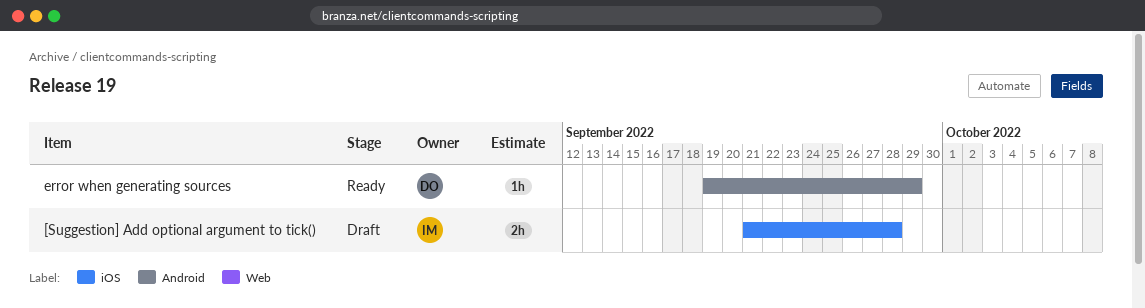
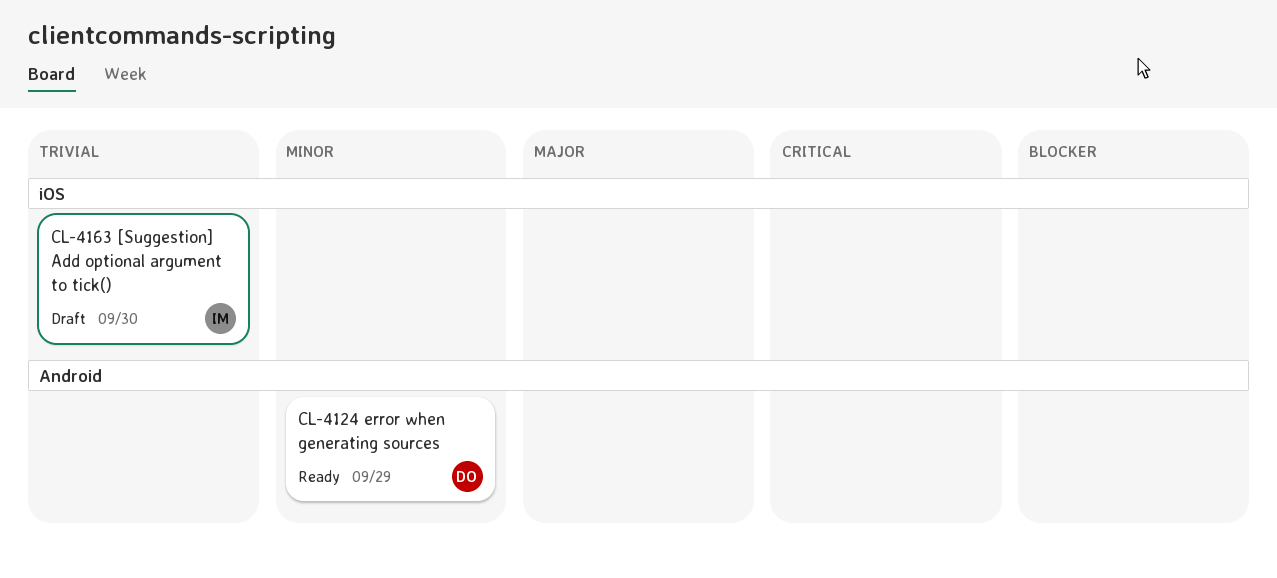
[Suggestion] Add optional argument to tick(), due: Sep 28 -> Sep 30

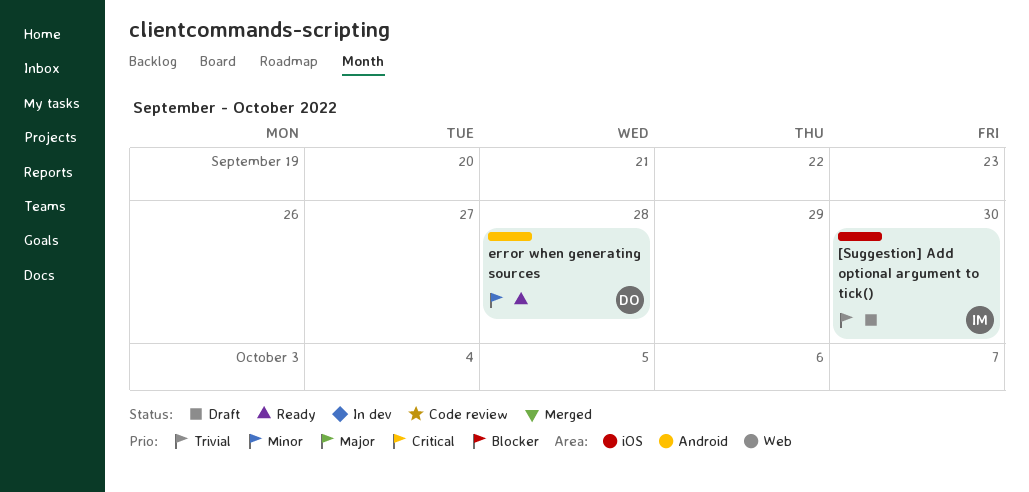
error when generating sources, due: Sep 29 -> Sep 28

